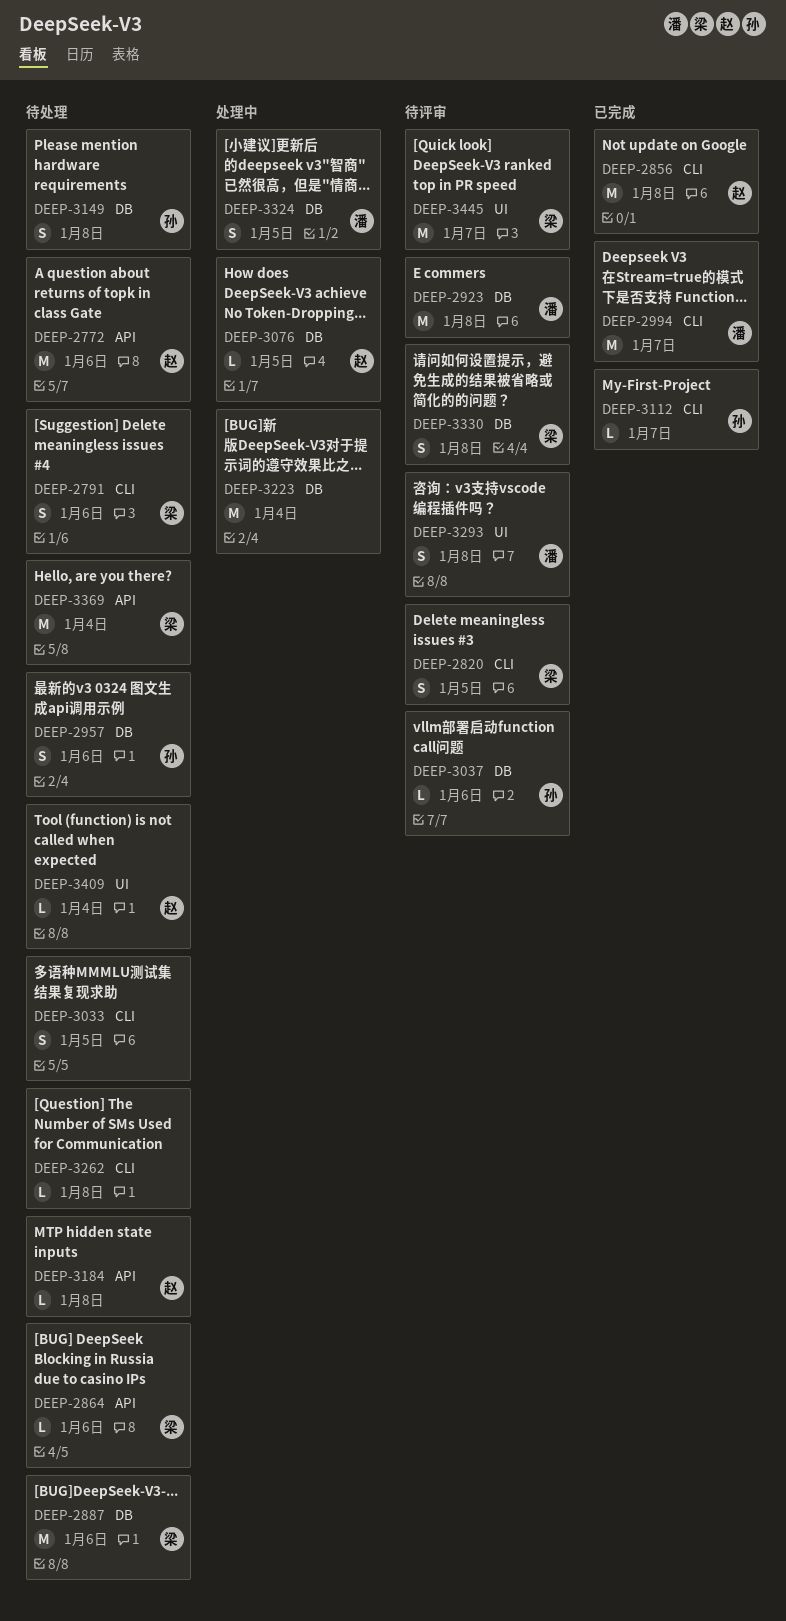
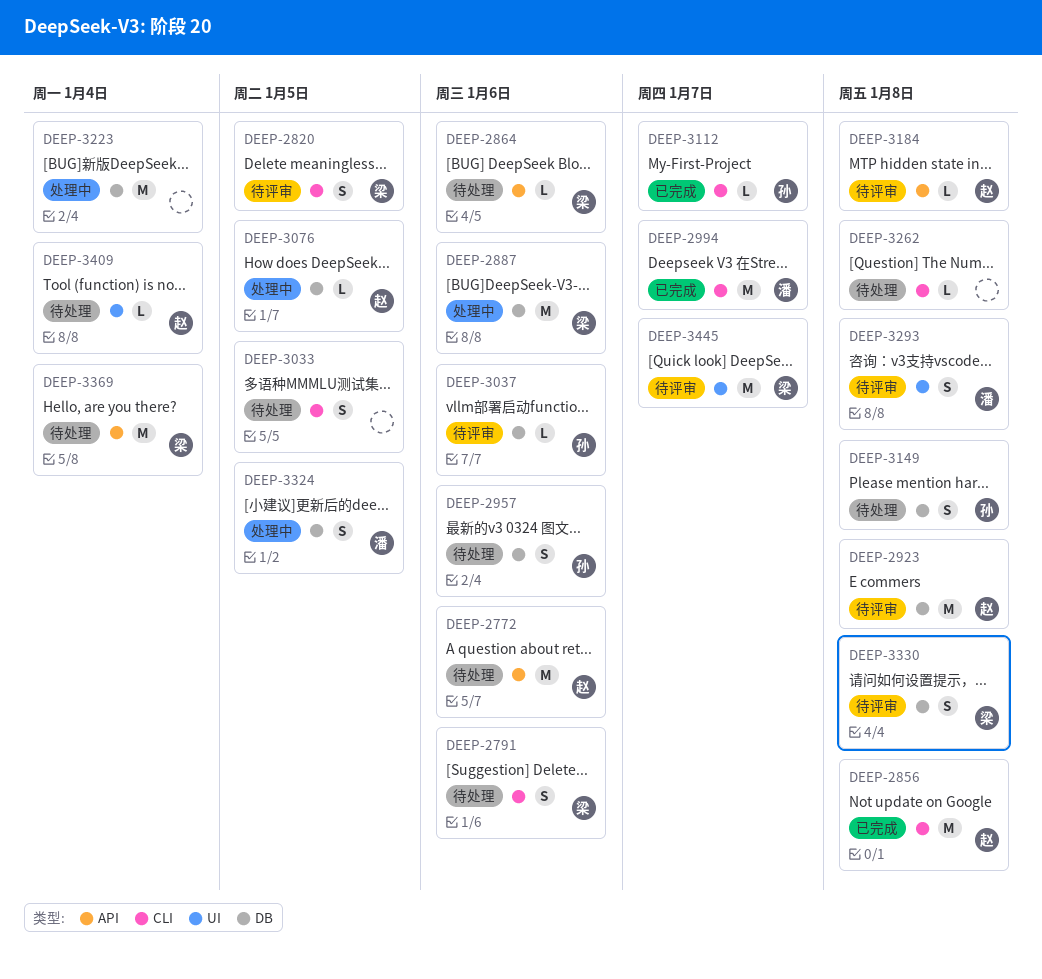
DEEP-2887, status: 待处理 -> 处理中
DEEP-2923, owner: 潘 -> 赵
DEEP-3184, status: 待处理 -> 待评审

